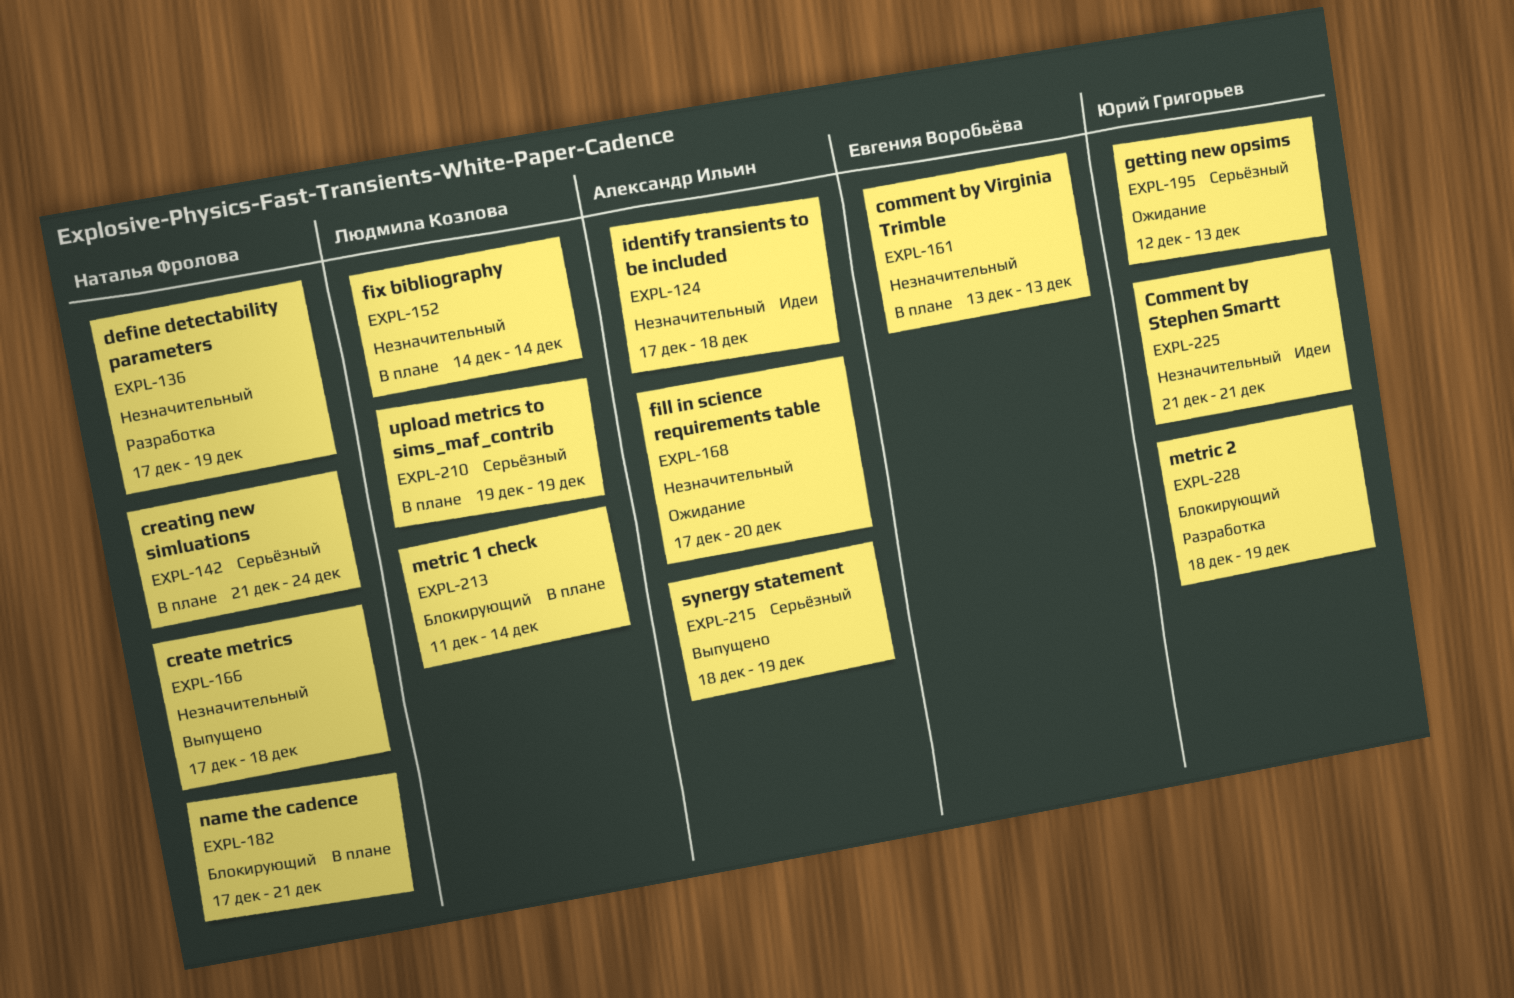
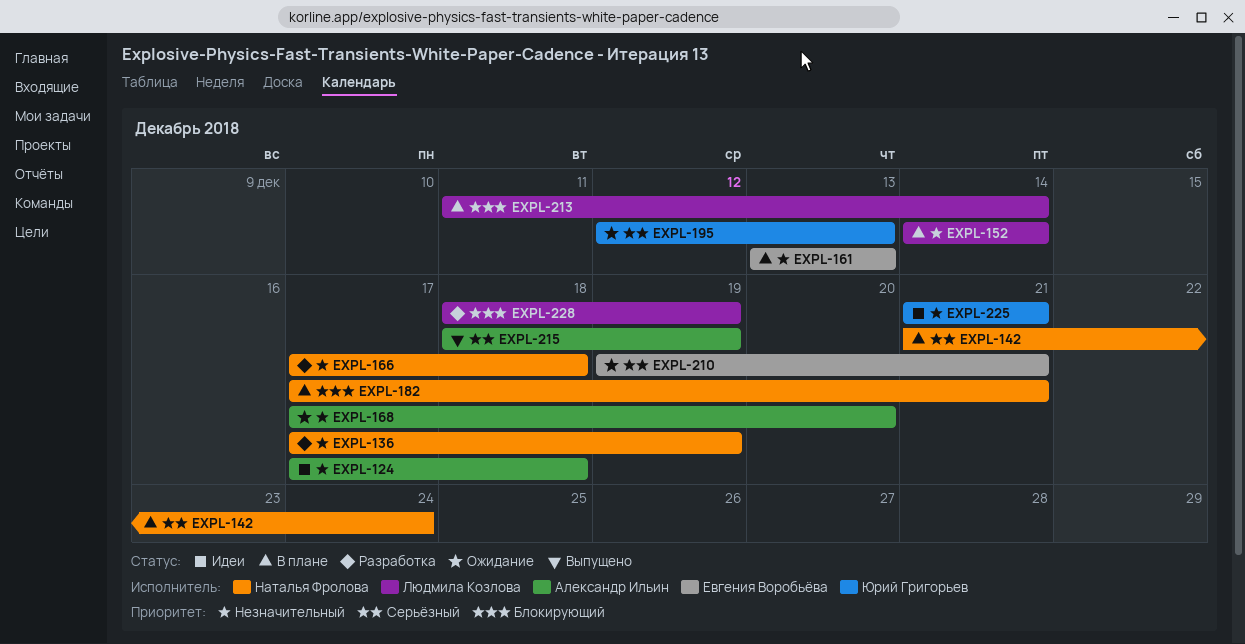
EXPL-166, status: Выпущено -> Разработка
EXPL-210, status: В плане -> Ожидание
EXPL-210, owner: Людмила Козлова -> Евгения Воробьёва
EXPL-210, due: Dec 19 -> Dec 21
EXPL-228, owner: Юрий Григорьев -> Людмила Козлова

